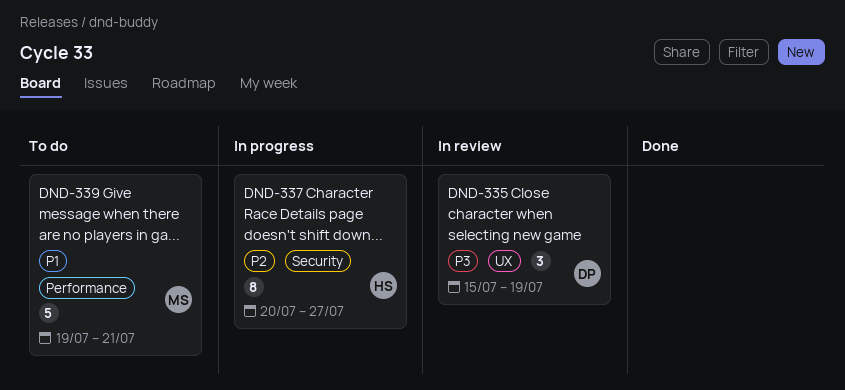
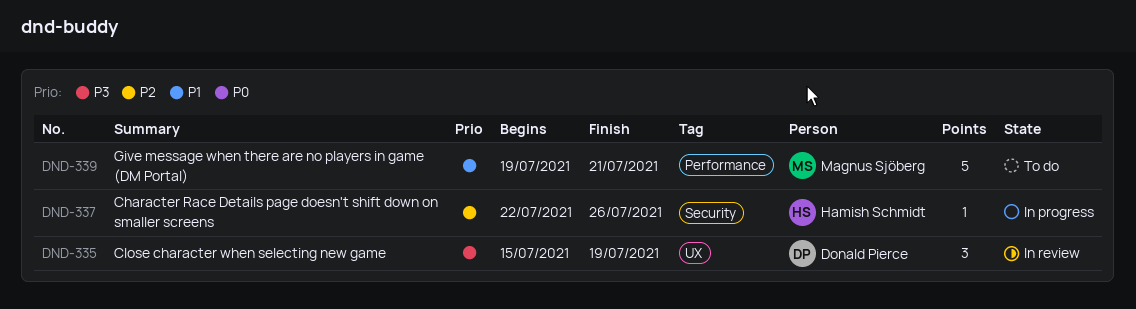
DND-337, estimate: 8 -> 1
DND-337, start: Jul 20 -> Jul 22
DND-337, due: Jul 27 -> Jul 26

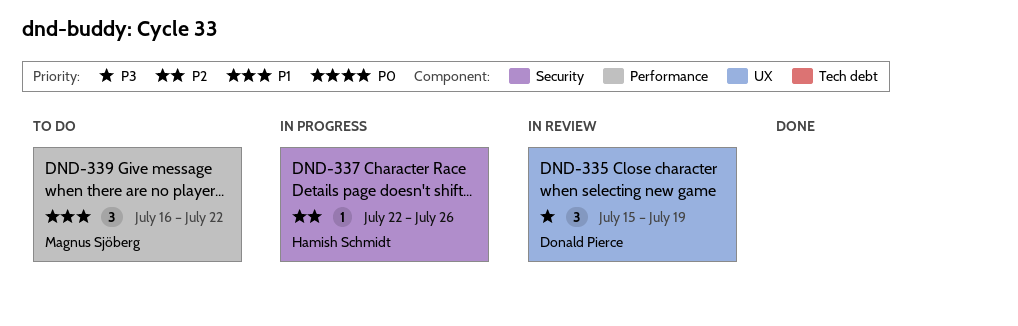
DND-339, estimate: 5 -> 3
DND-339, start: Jul 19 -> Jul 16
DND-339, due: Jul 21 -> Jul 22

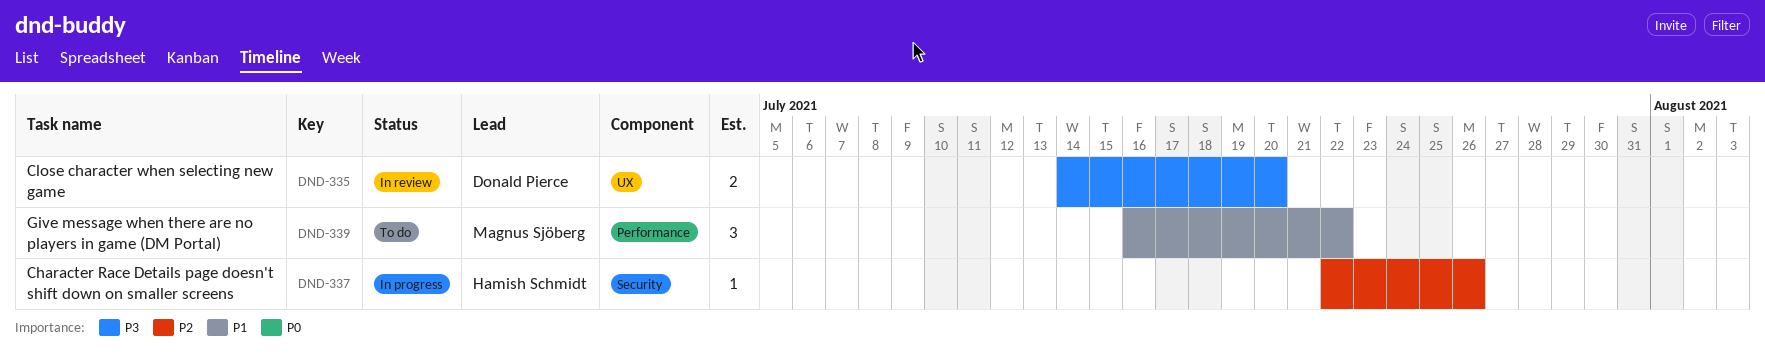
DND-335, estimate: 3 -> 2
DND-335, start: Jul 15 -> Jul 14
DND-335, due: Jul 19 -> Jul 20

